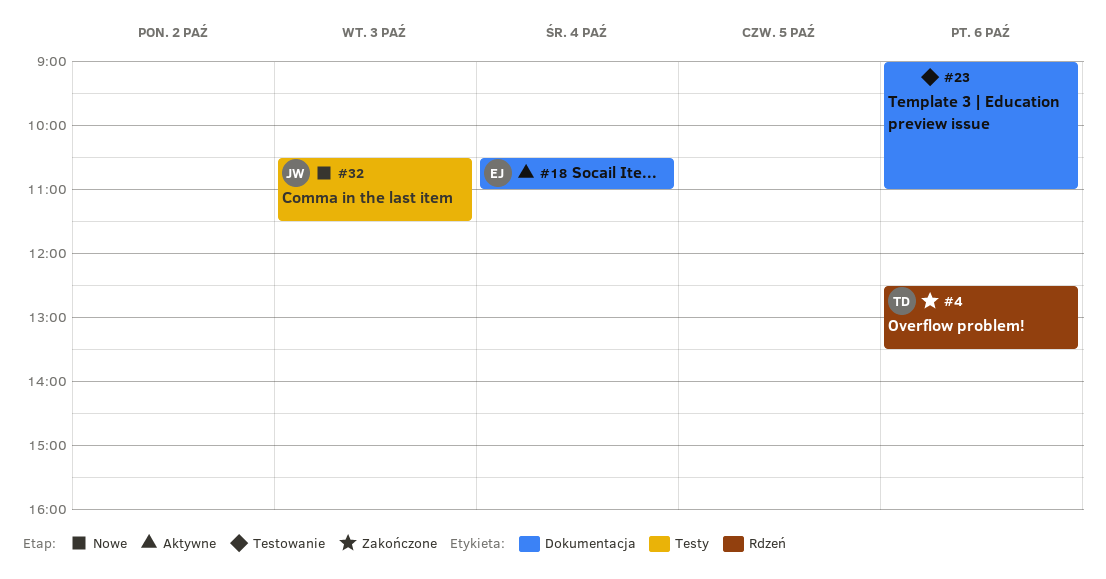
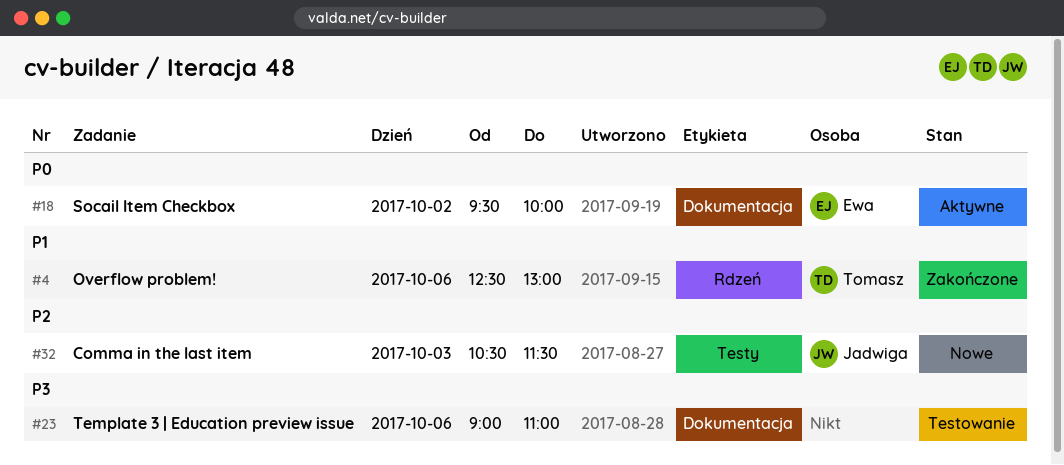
#4, ends: 13:30 -> 13:00
#18, day: Oct 4 -> Oct 2
#18, begins: 10:30 -> 09:30
#18, ends: 11:00 -> 10:00

